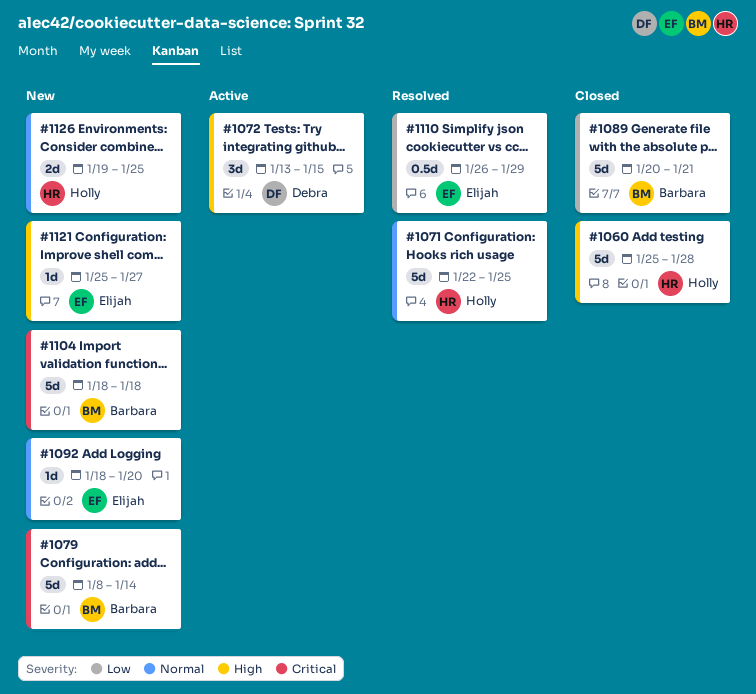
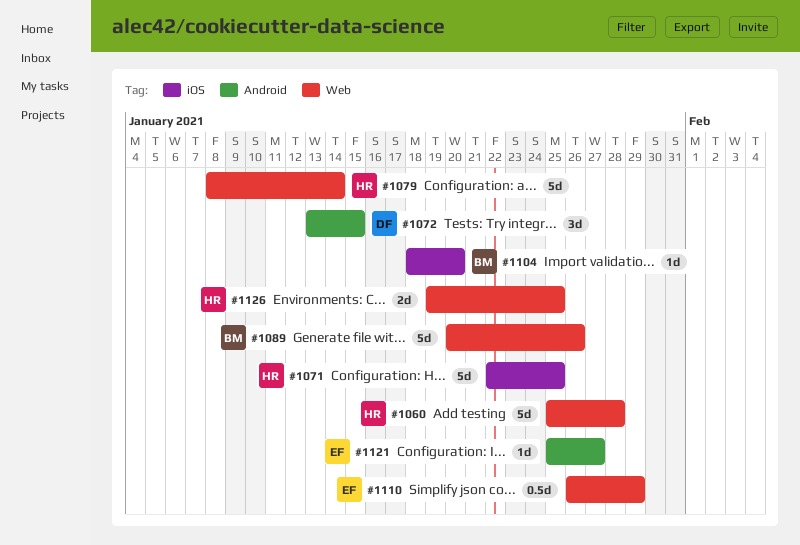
#1079, owner: Barbara -> Holly
#1089, due: Jan 21 -> Jan 26
#1092: present -> none
#1104, estimate: 5d -> 1d
#1104, due: Jan 18 -> Jan 20

